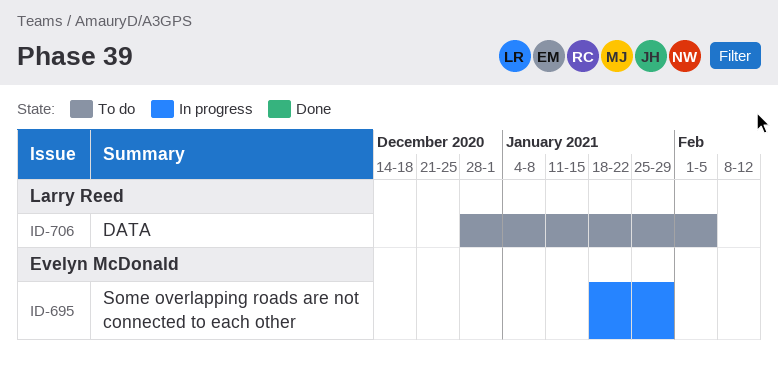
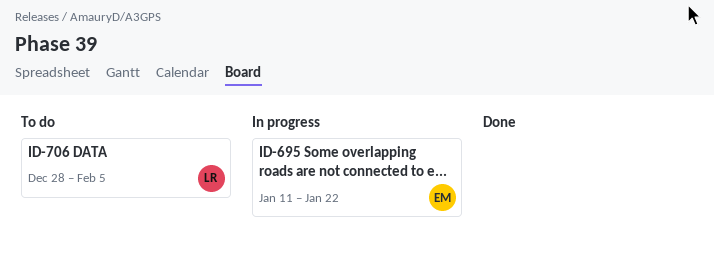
ID-695, start: Jan 18 -> Jan 11
ID-695, due: Jan 29 -> Jan 22

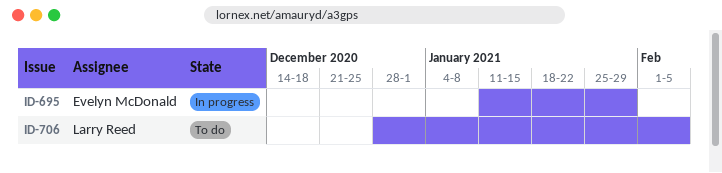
ID-695, due: Jan 22 -> Jan 29

